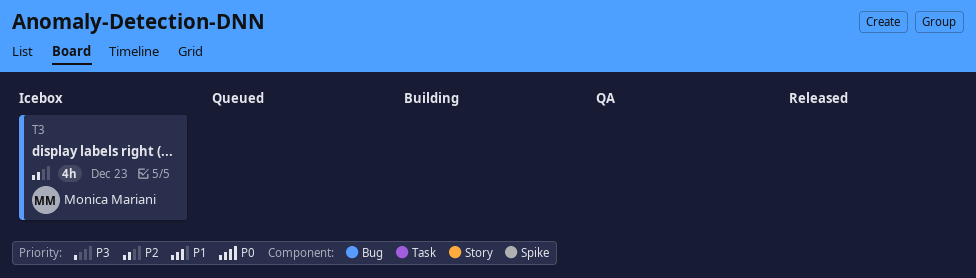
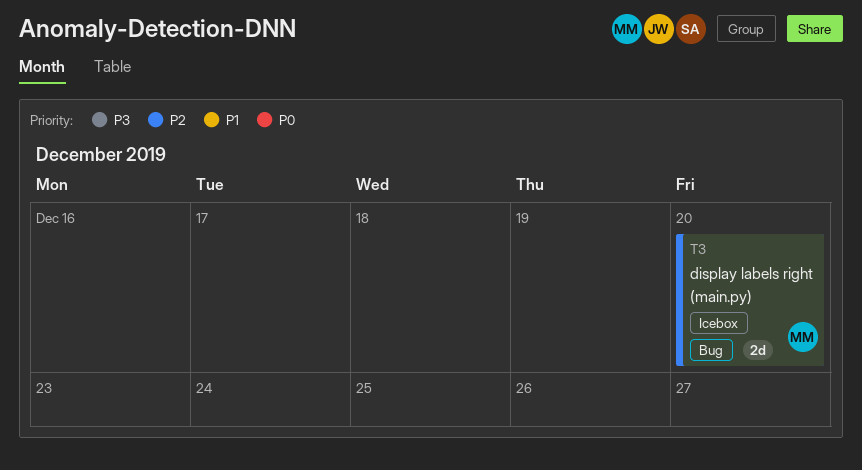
T3, estimate: 4h -> 2d
T3, due: Dec 23 -> Dec 20

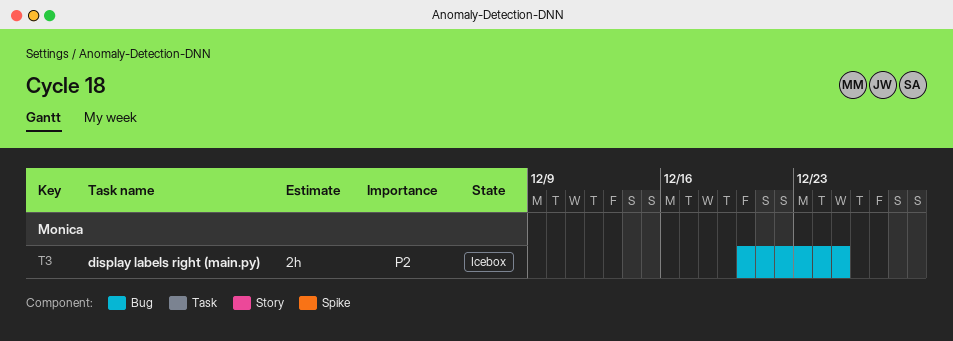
T3, estimate: 2d -> 2h
T3, due: Dec 20 -> Dec 25

